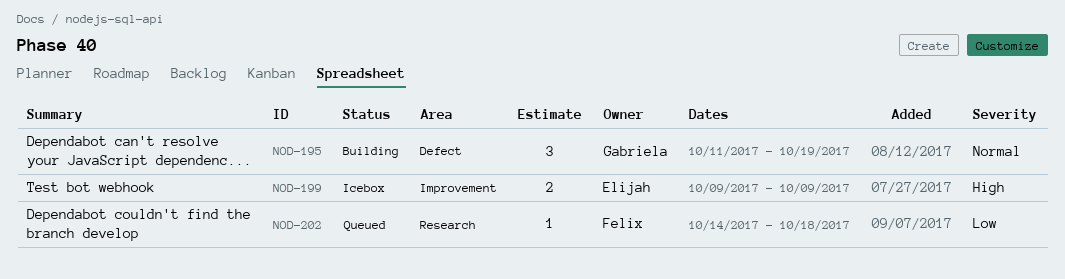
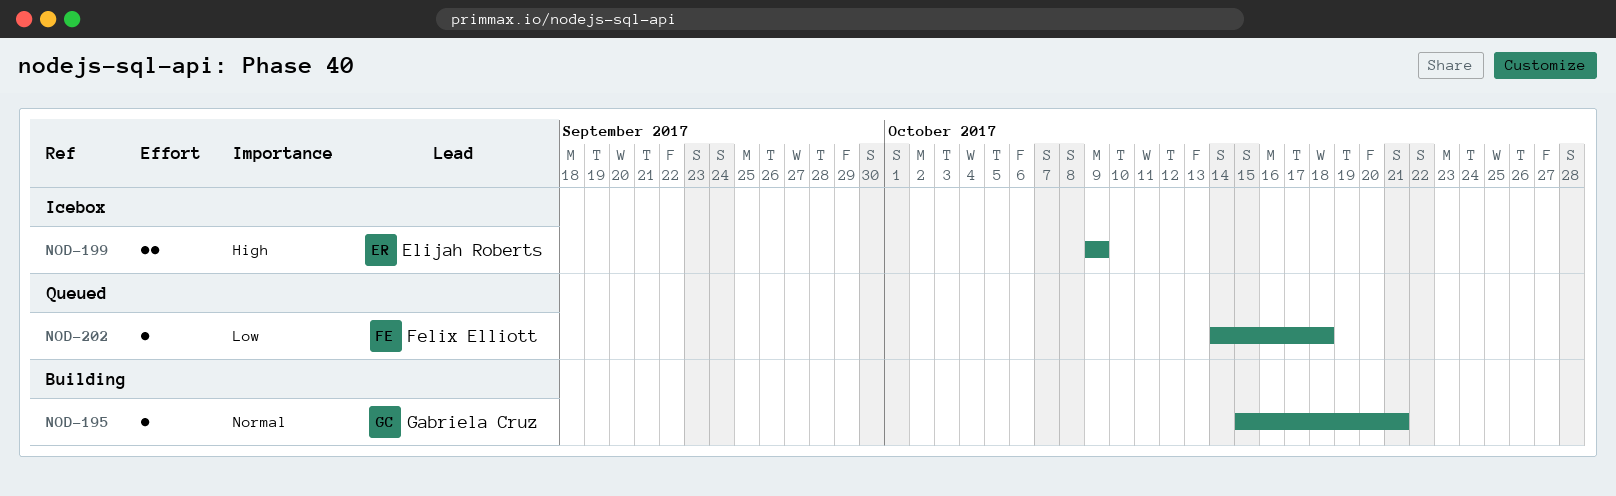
NOD-195, estimate: 3 -> 1
NOD-195, start: Oct 11 -> Oct 15
NOD-195, due: Oct 19 -> Oct 21

